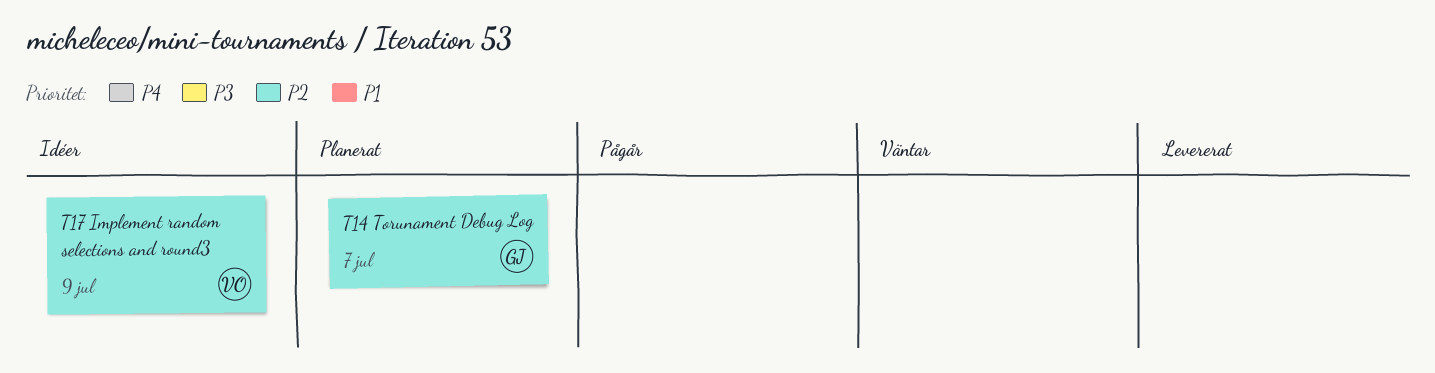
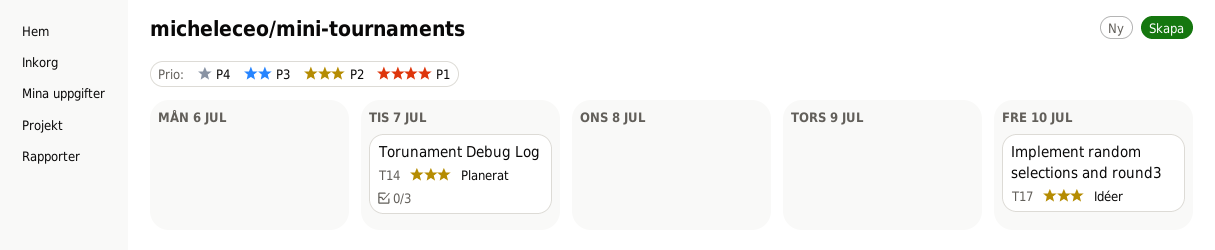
T17, due: Jul 9 -> Jul 10

